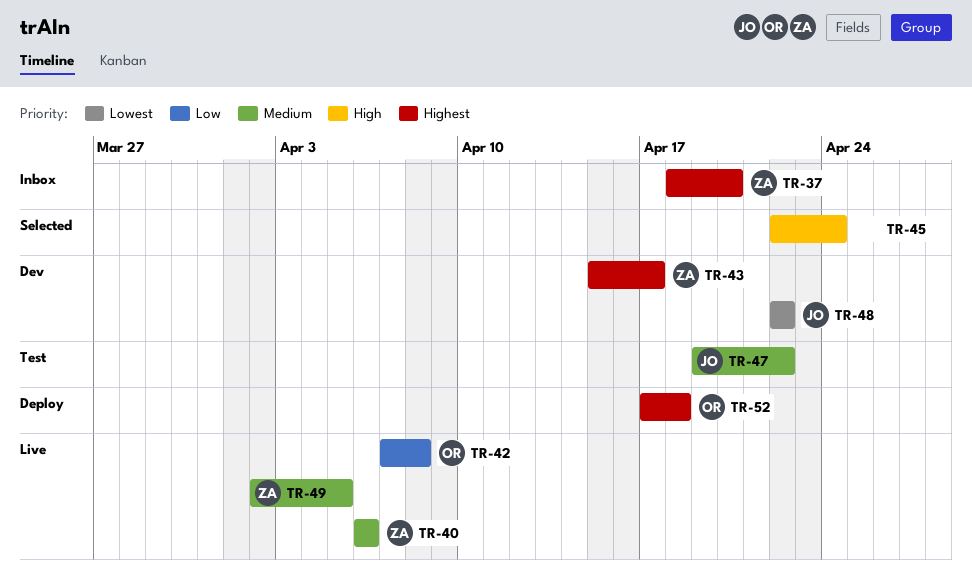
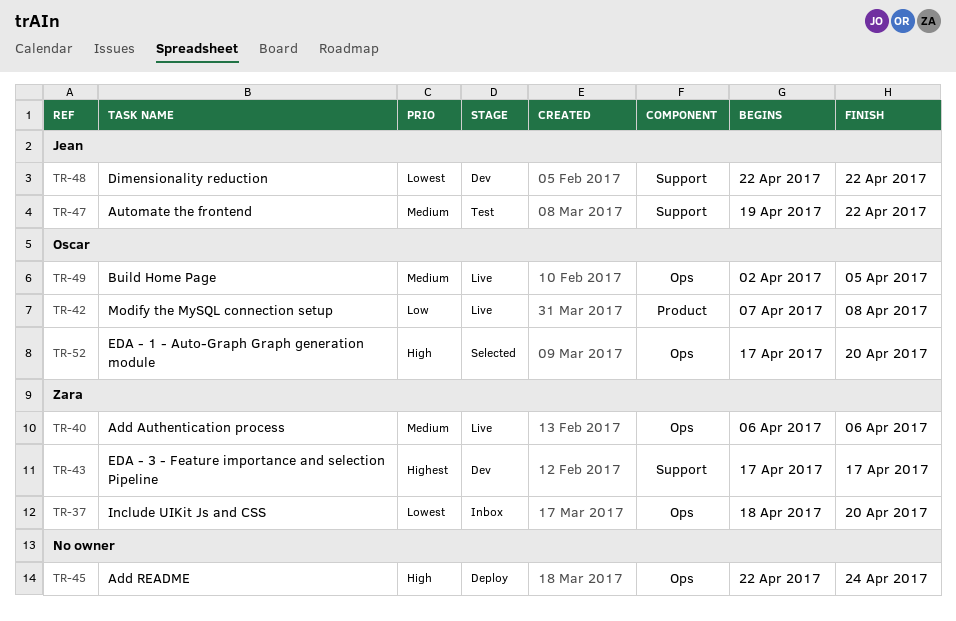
TR-37, priority: Highest -> Lowest
TR-43, start: Apr 15 -> Apr 17
TR-45, status: Selected -> Deploy
TR-49, owner: Zara -> Oscar
TR-52, status: Deploy -> Selected
TR-52, priority: Highest -> High
TR-52, due: Apr 18 -> Apr 20

